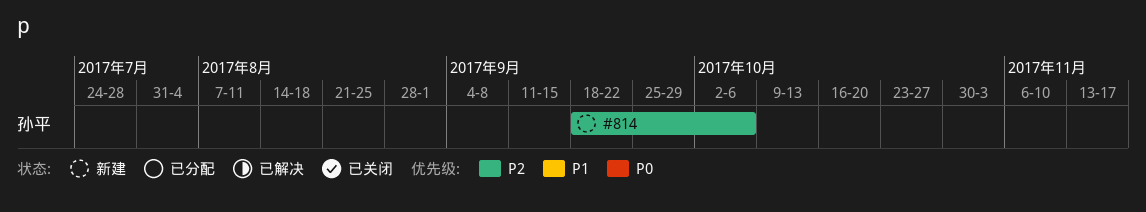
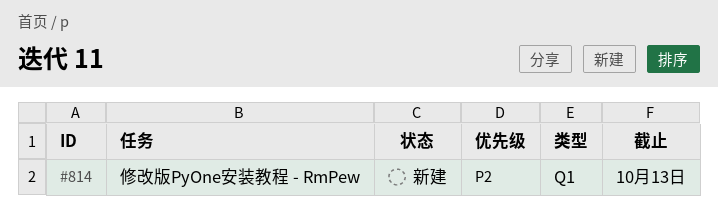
#814, due: Oct 6 -> Oct 13

